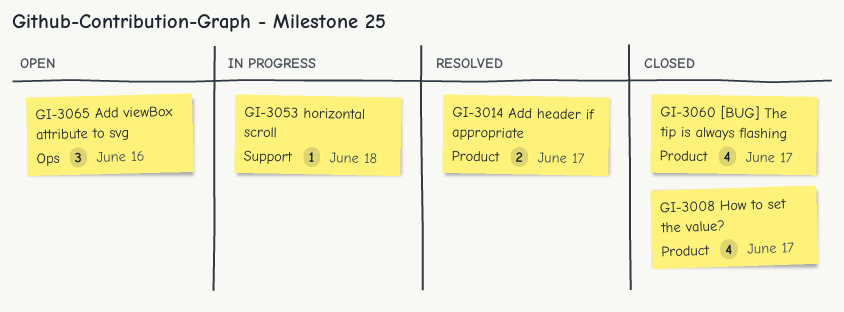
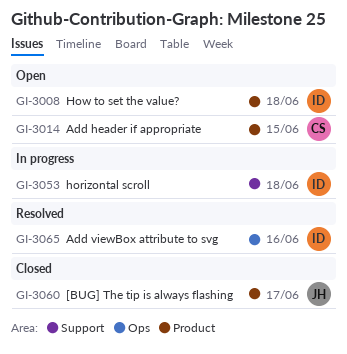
GI-3008, status: Closed -> Open
GI-3008, due: Jun 17 -> Jun 18
GI-3014, status: Resolved -> Open
GI-3014, due: Jun 17 -> Jun 15
GI-3065, status: Open -> Resolved

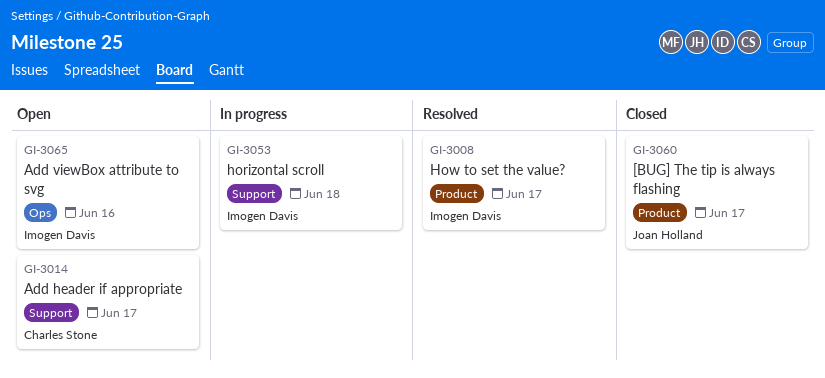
GI-3008, status: Open -> Resolved
GI-3008, due: Jun 18 -> Jun 17
GI-3014, label: Product -> Support
GI-3014, due: Jun 15 -> Jun 17
GI-3065, status: Resolved -> Open

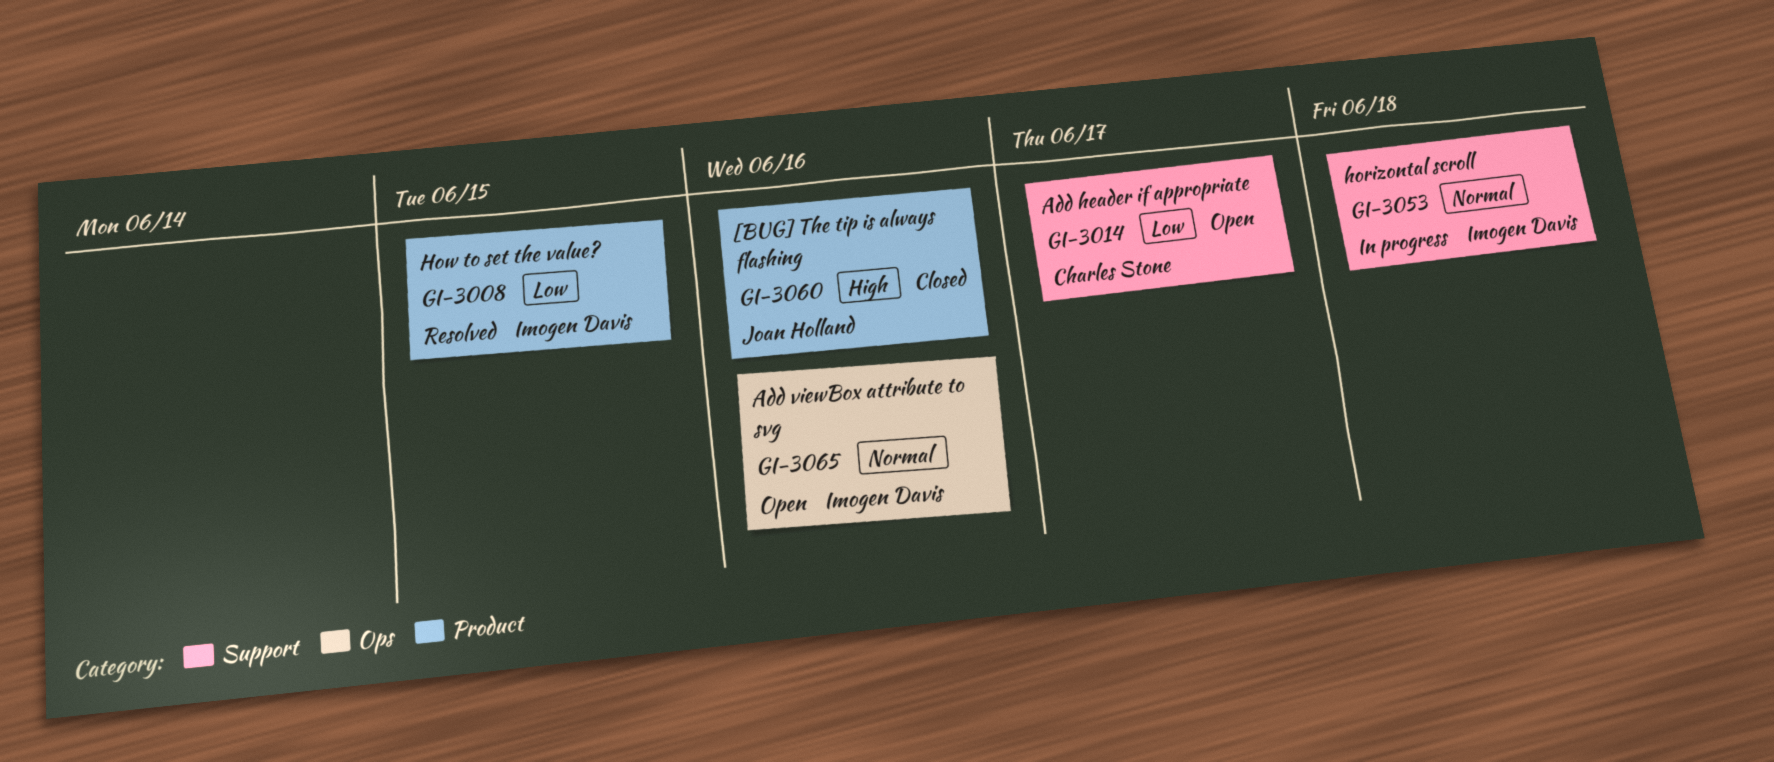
GI-3008, due: Jun 17 -> Jun 15
GI-3060, due: Jun 17 -> Jun 16

